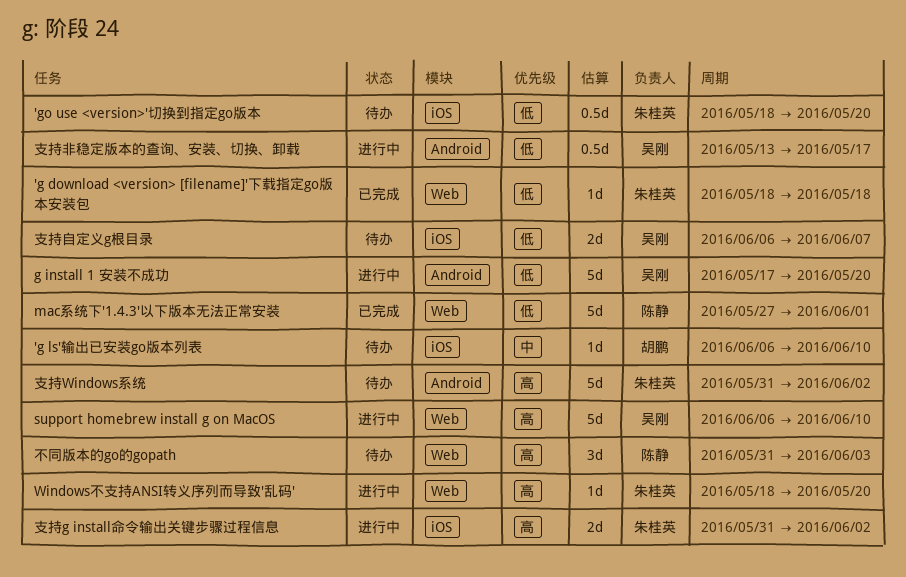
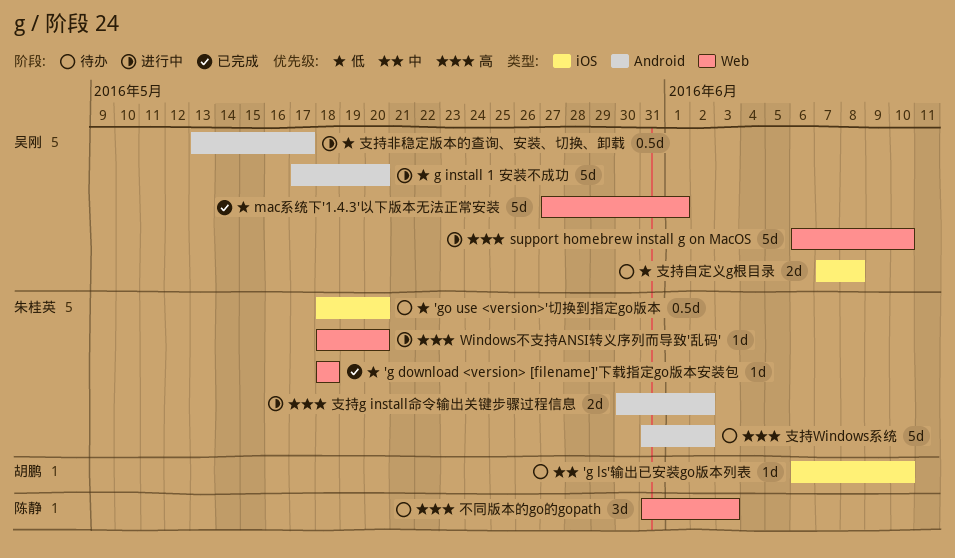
mac系统下'1.4.3'以下版本无法正常安装, owner: 陈静 -> 吴刚
支持g install命令输出关键步骤过程信息, label: iOS -> Android
支持g install命令输出关键步骤过程信息, start: May 31 -> May 30
支持自定义g根目录, start: Jun 6 -> Jun 7
支持自定义g根目录, due: Jun 7 -> Jun 8

